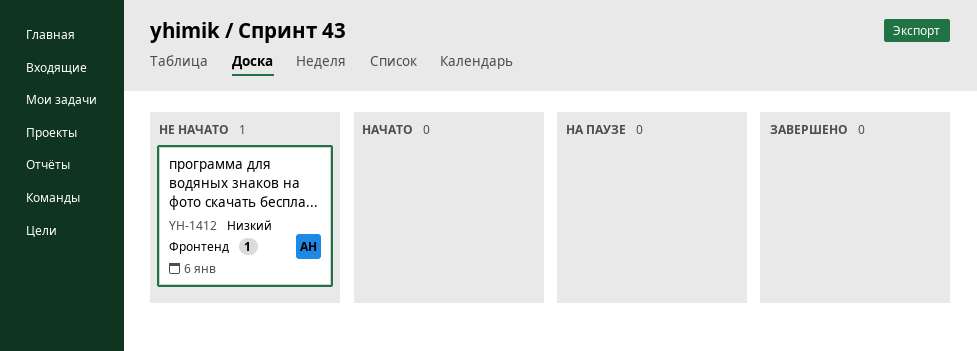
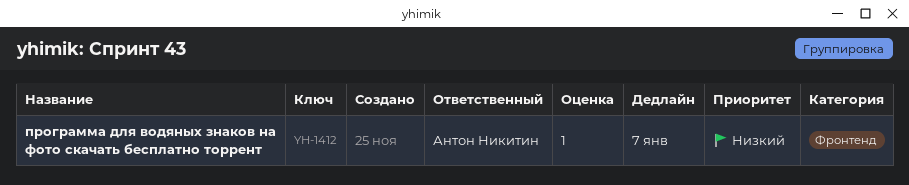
YH-1412, due: Jan 6 -> Jan 7

